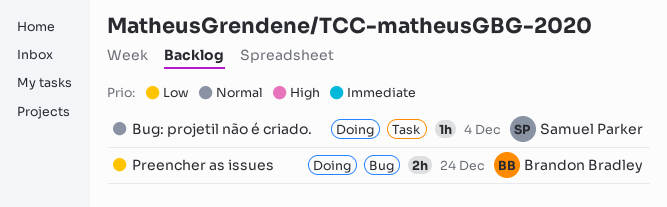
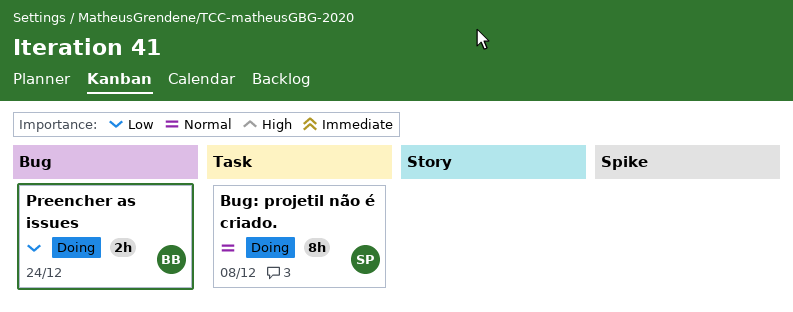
Bug: projetil não é criado., estimate: 1h -> 8h
Bug: projetil não é criado., due: Dec 4 -> Dec 8

